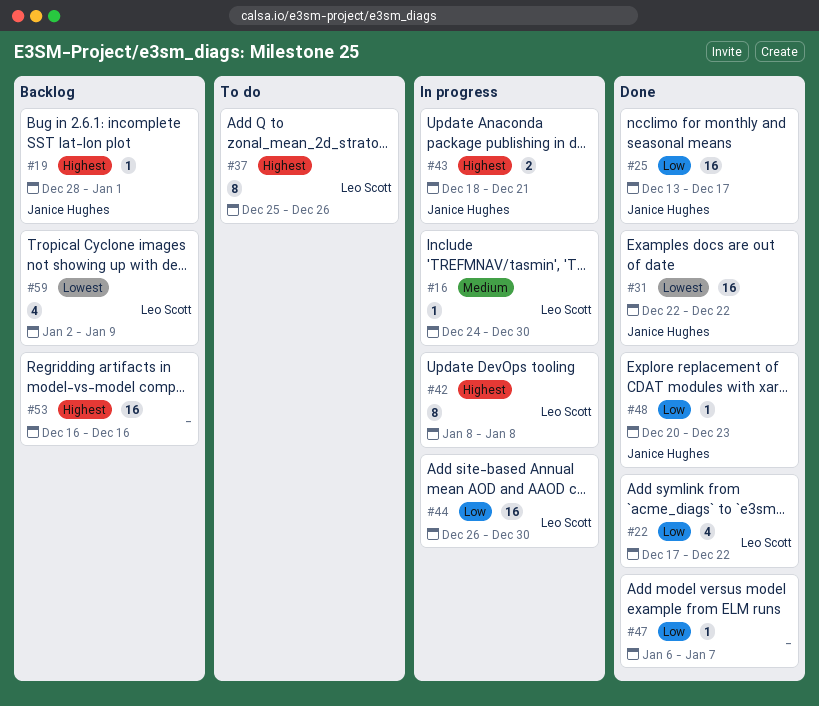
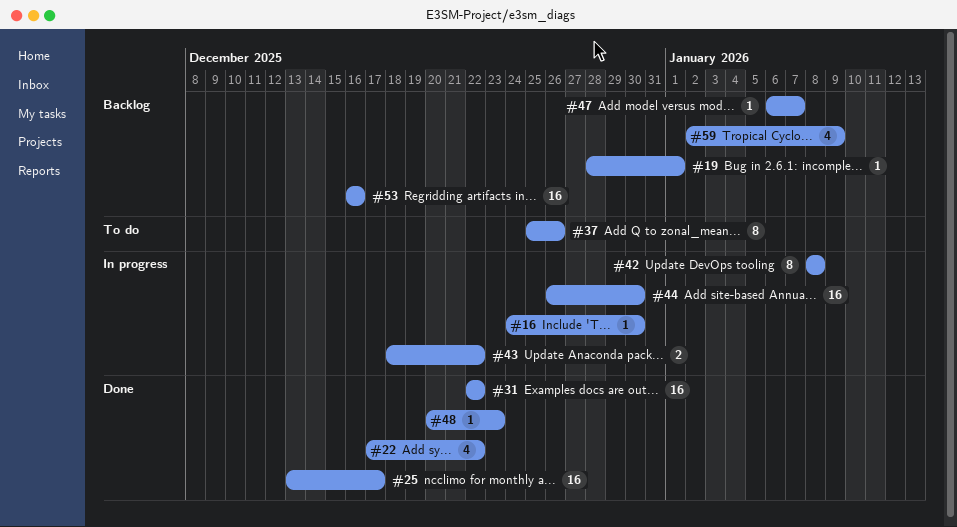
#43, due: Dec 21 -> Dec 22
#47, status: Done -> Backlog

